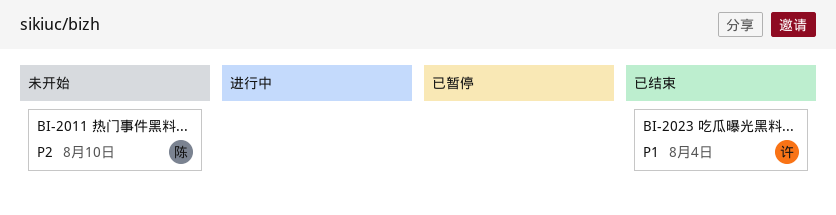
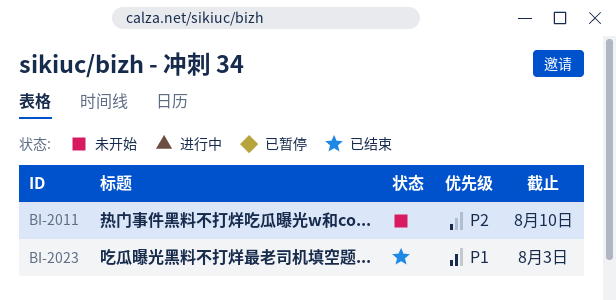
BI-2023, due: Aug 4 -> Aug 3

